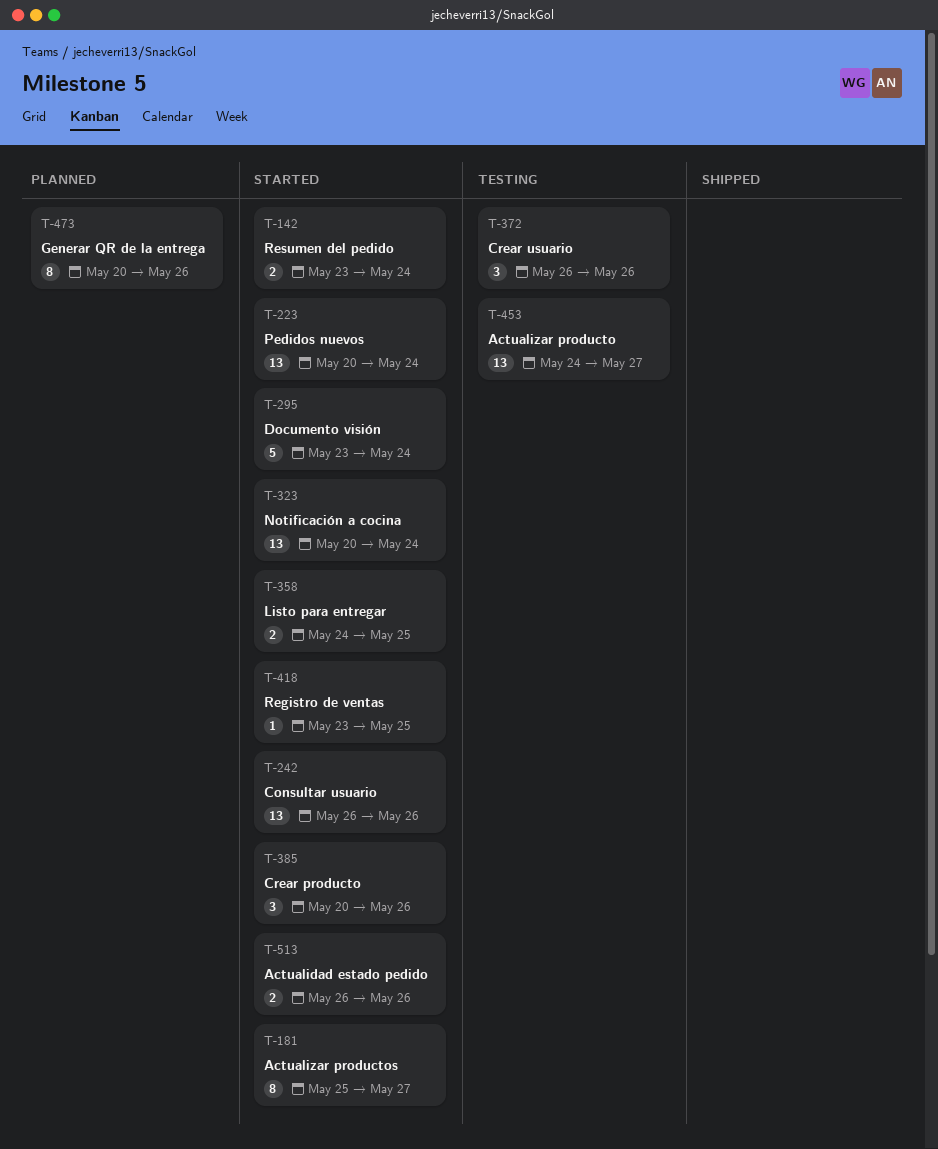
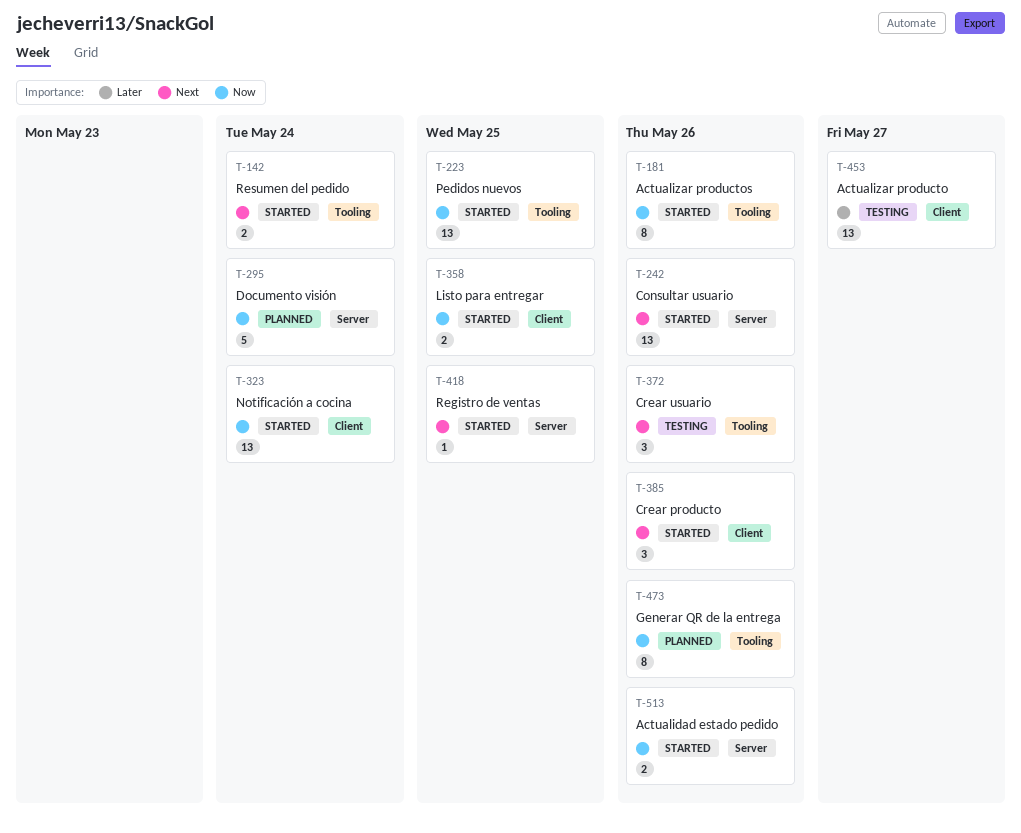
T-181, due: May 27 -> May 26
T-223, due: May 24 -> May 25
T-295, status: Started -> Planned

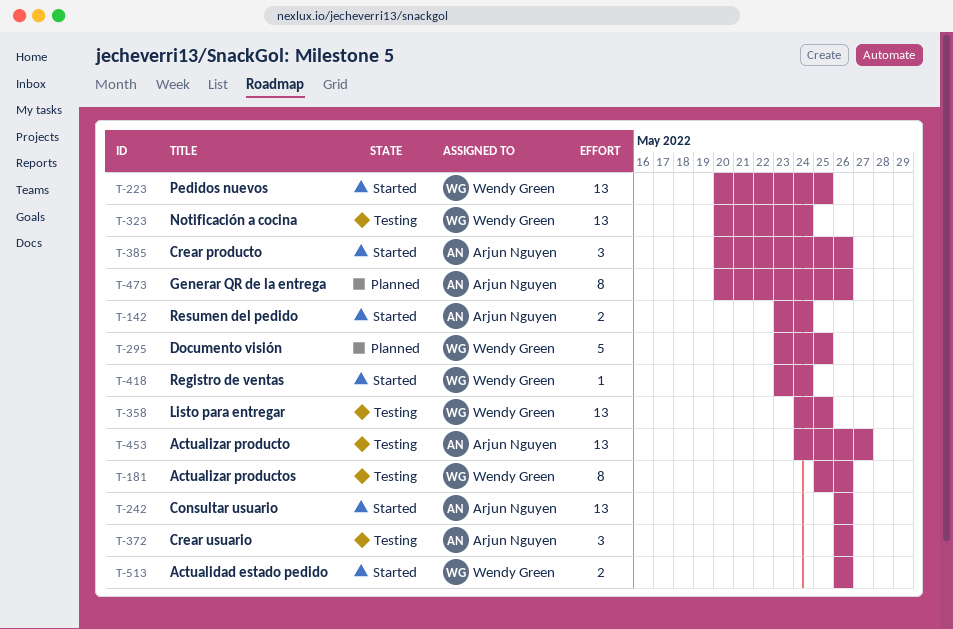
T-181, status: Started -> Testing
T-295, due: May 24 -> May 25
T-323, status: Started -> Testing
T-358, status: Started -> Testing
T-358, estimate: 2 -> 13
T-418, due: May 25 -> May 24

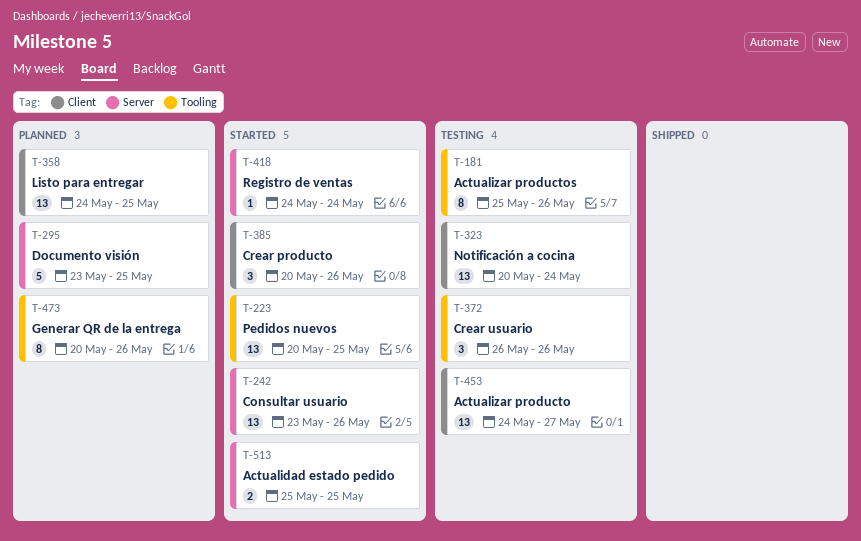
T-142: present -> none
T-242, start: May 26 -> May 23
T-358, status: Testing -> Planned
T-418, start: May 23 -> May 24
T-513, start: May 26 -> May 25
T-513, due: May 26 -> May 25

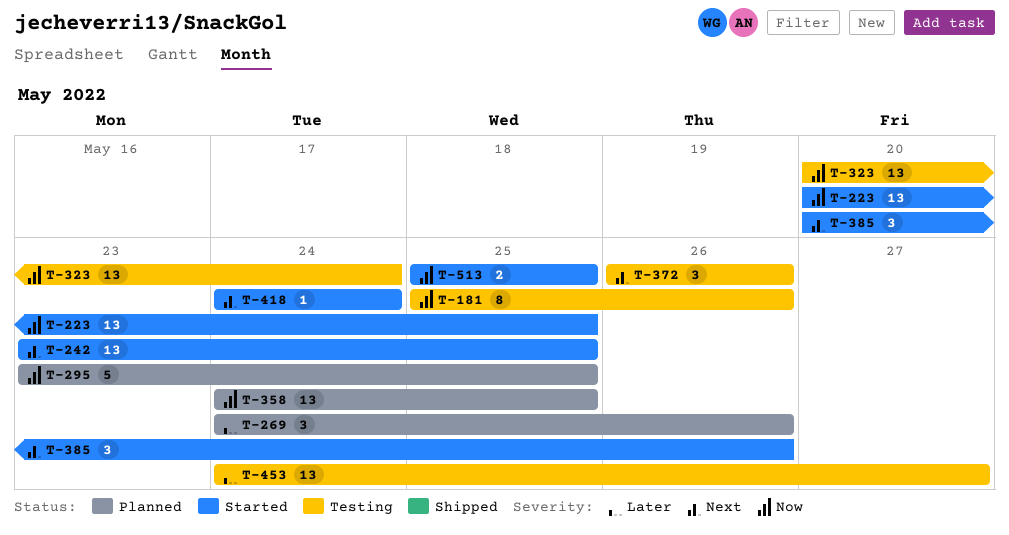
T-242, due: May 26 -> May 25
T-269: none -> present
T-473: present -> none

